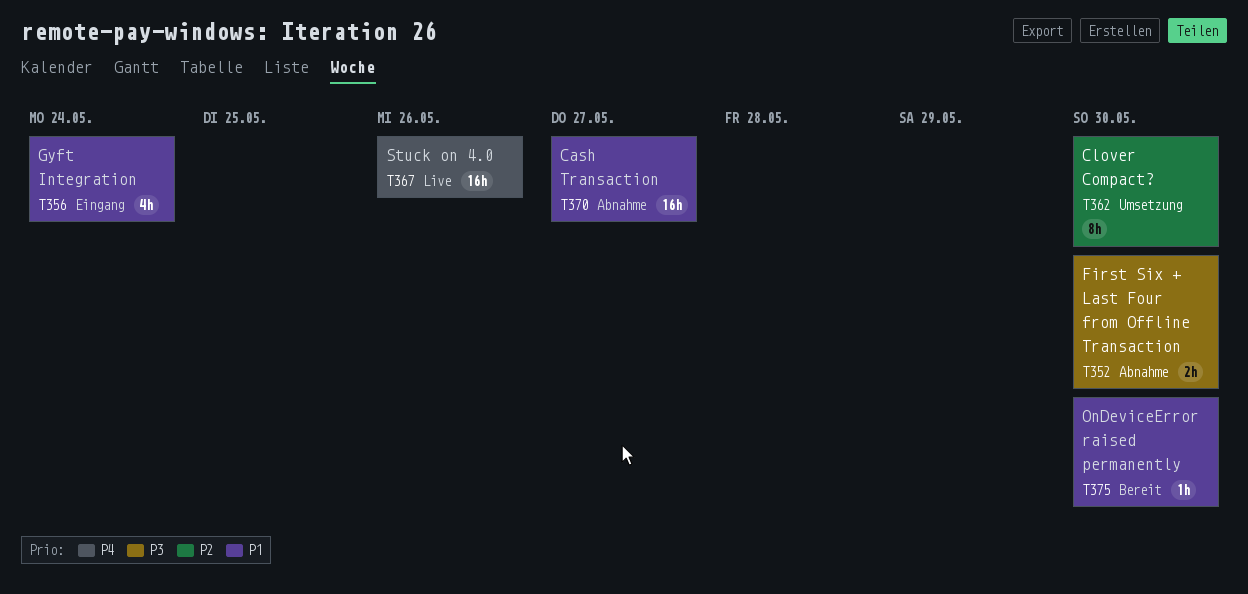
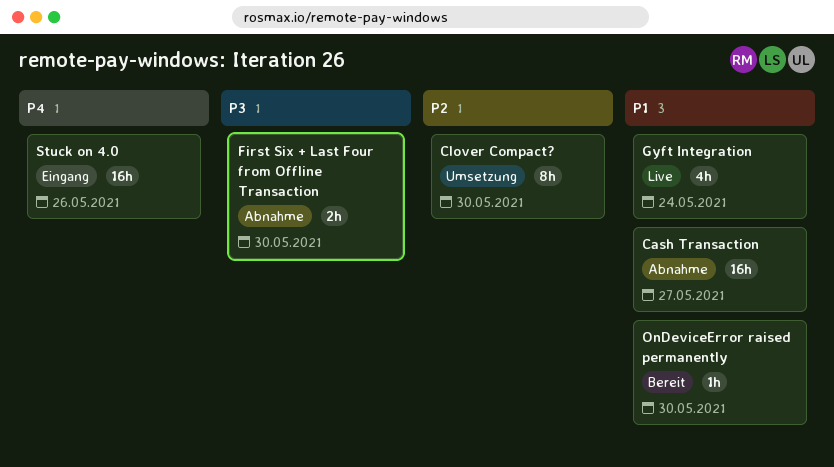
Gyft Integration, status: Eingang -> Live
Stuck on 4.0, status: Live -> Eingang

